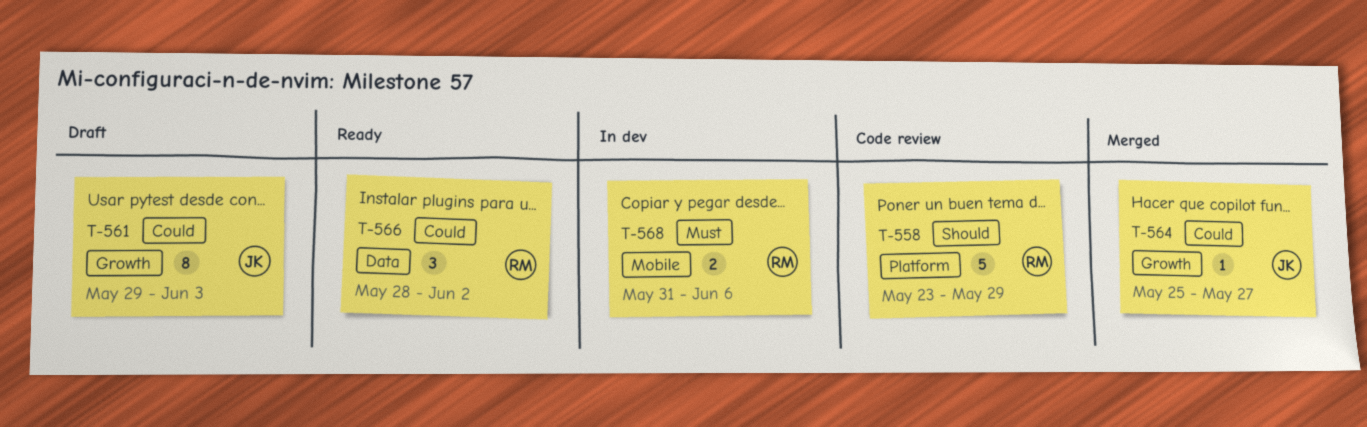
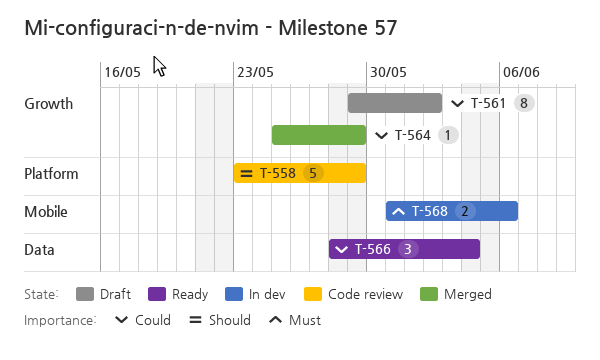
T-561, due: Jun 3 -> Jun 2
T-564, due: May 27 -> May 29
T-566, due: Jun 2 -> Jun 4

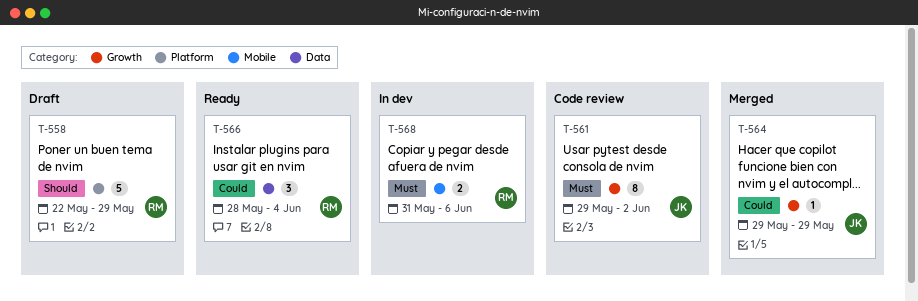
T-558, status: Code review -> Draft
T-558, start: May 23 -> May 22
T-561, status: Draft -> Code review
T-561, priority: Could -> Must
T-564, start: May 25 -> May 29

